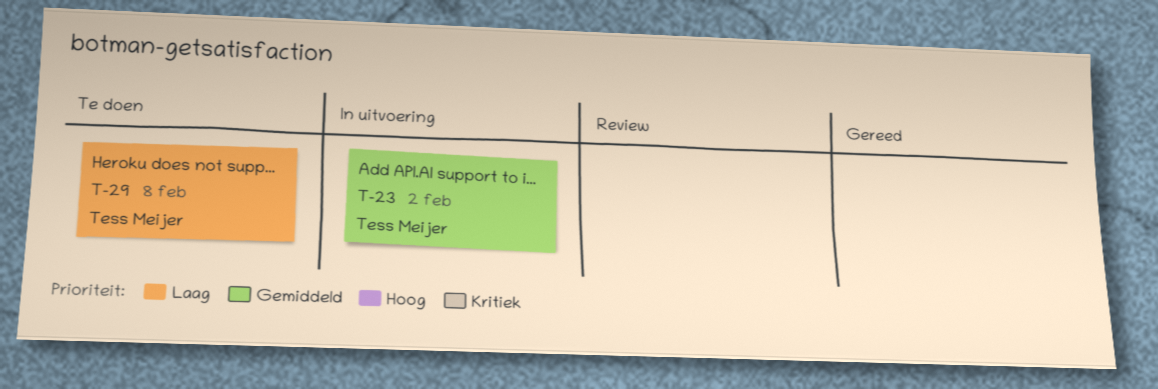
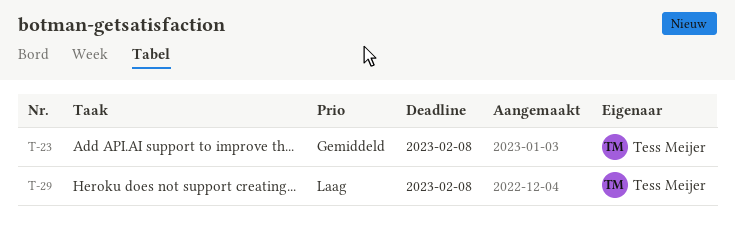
T-23, due: Feb 2 -> Feb 8

